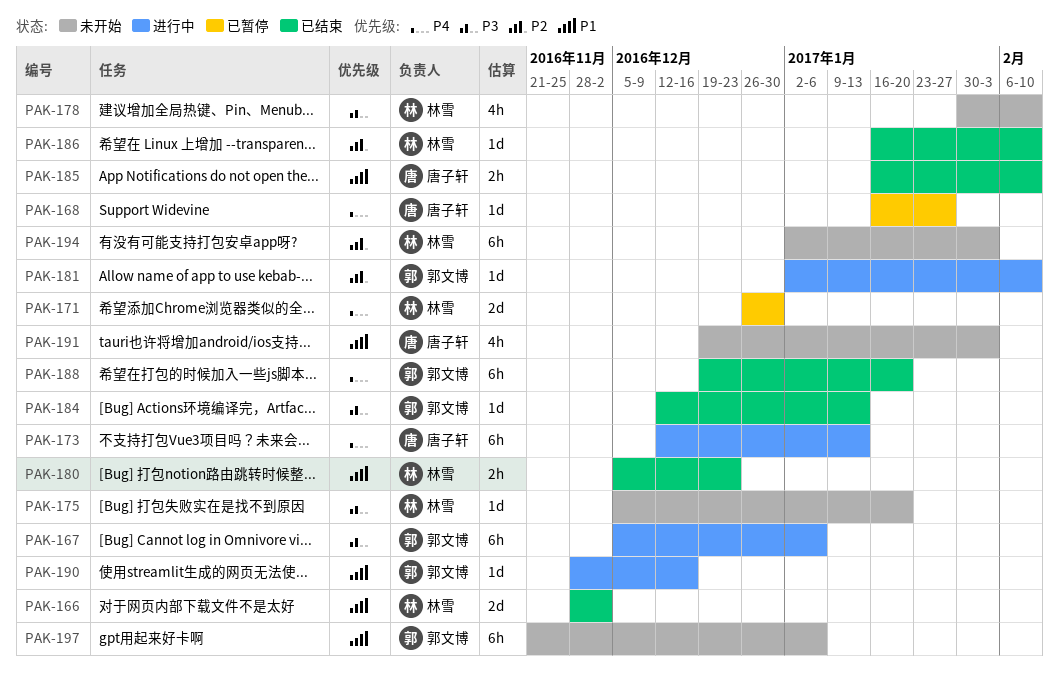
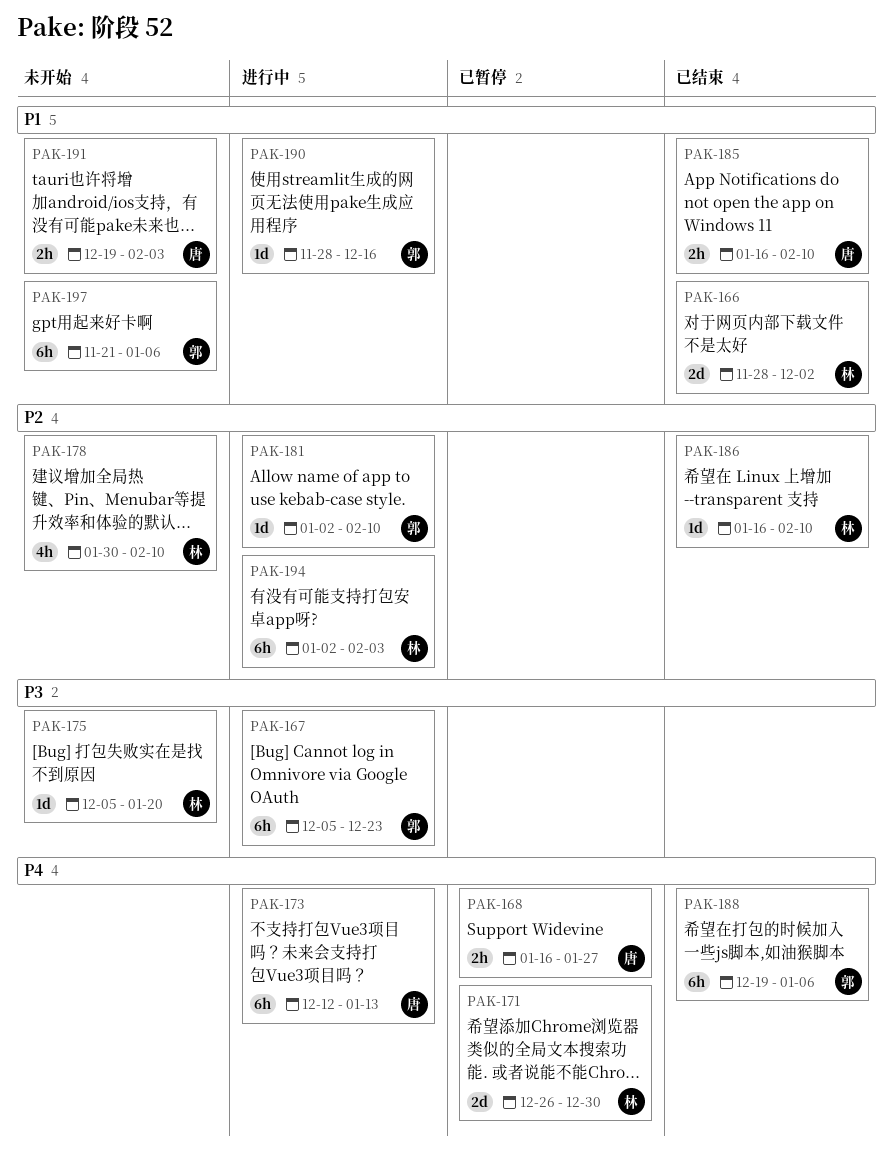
PAK-167, due: Jan 6 -> Dec 23
PAK-168, estimate: 1d -> 2h
PAK-178, priority: P3 -> P2
PAK-180: present -> none
PAK-184: present -> none
PAK-188, due: Jan 20 -> Jan 6
PAK-191, estimate: 4h -> 2h
PAK-194, status: 未开始 -> 进行中

